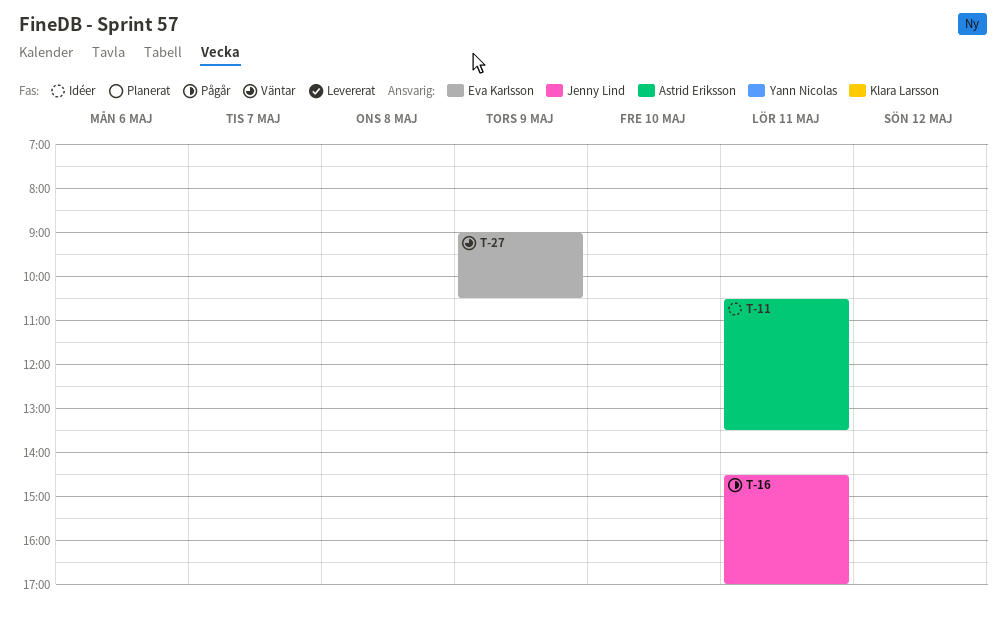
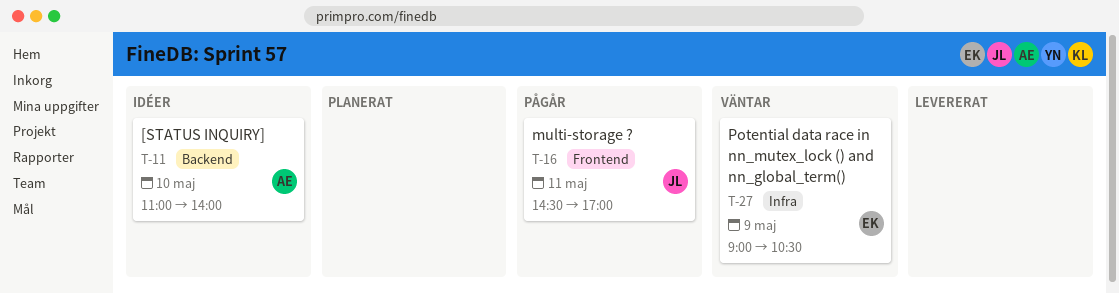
T-11, day: May 11 -> May 10
T-11, begins: 10:30 -> 11:00
T-11, ends: 13:30 -> 14:00

